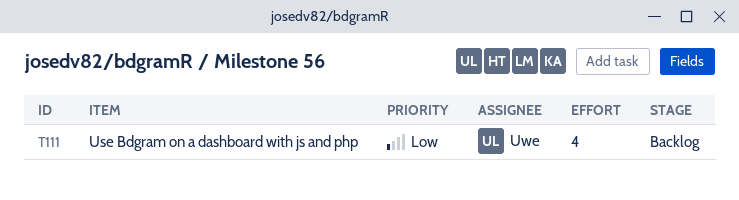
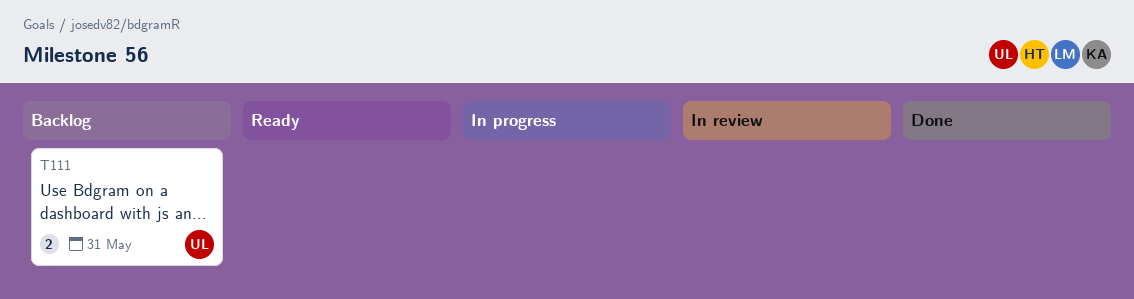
T111, estimate: 4 -> 2

